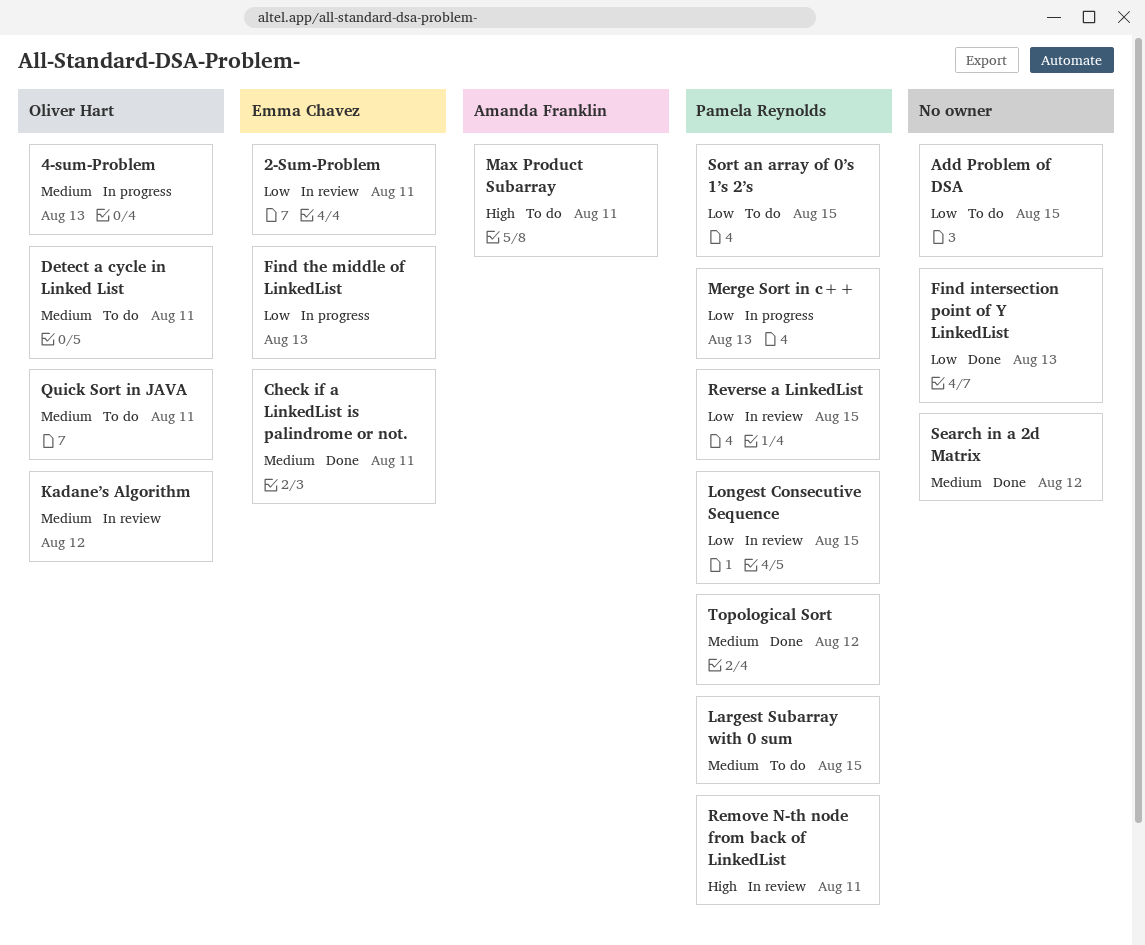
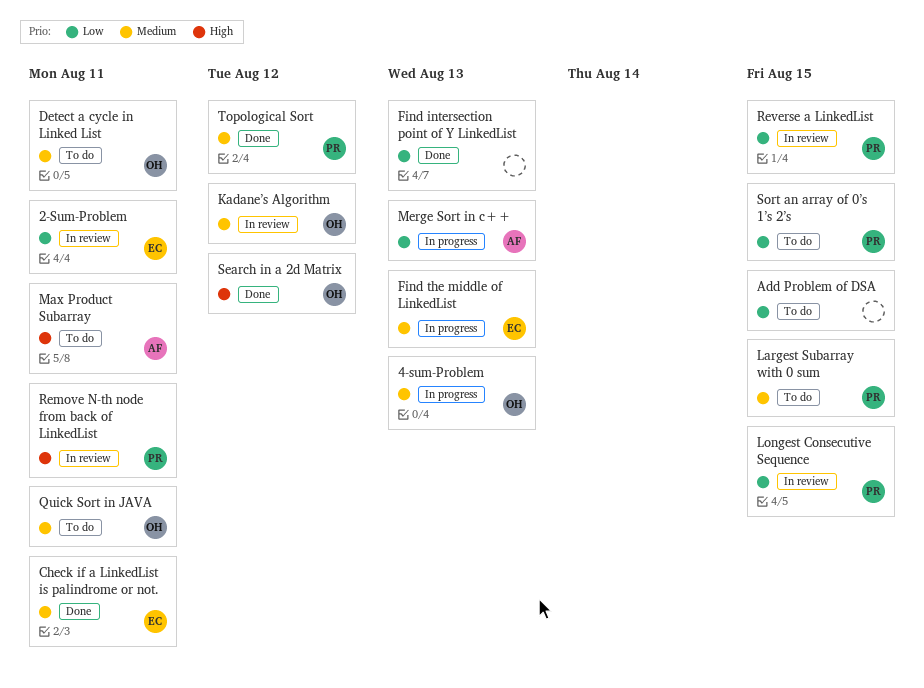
Find the middle of LinkedList, priority: Low -> Medium
Merge Sort in c++, owner: Pamela Reynolds -> Amanda Franklin
Search in a 2d Matrix, owner: none -> Oliver Hart
Search in a 2d Matrix, priority: Medium -> High

